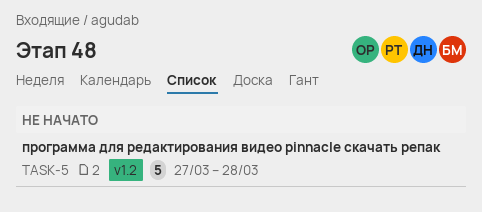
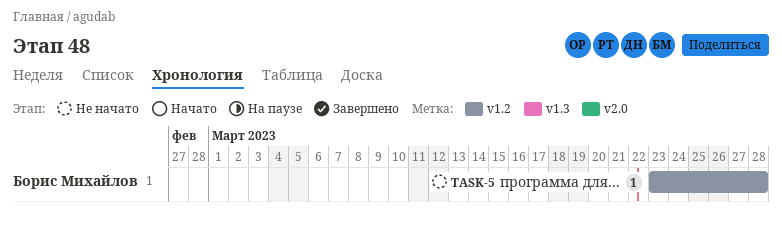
TASK-5, estimate: 5 -> 1
TASK-5, start: Mar 27 -> Mar 23

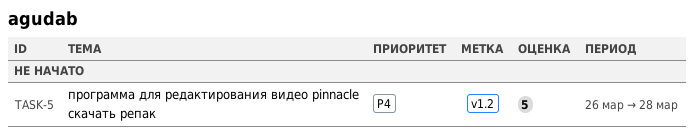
TASK-5, estimate: 1 -> 5
TASK-5, start: Mar 23 -> Mar 26

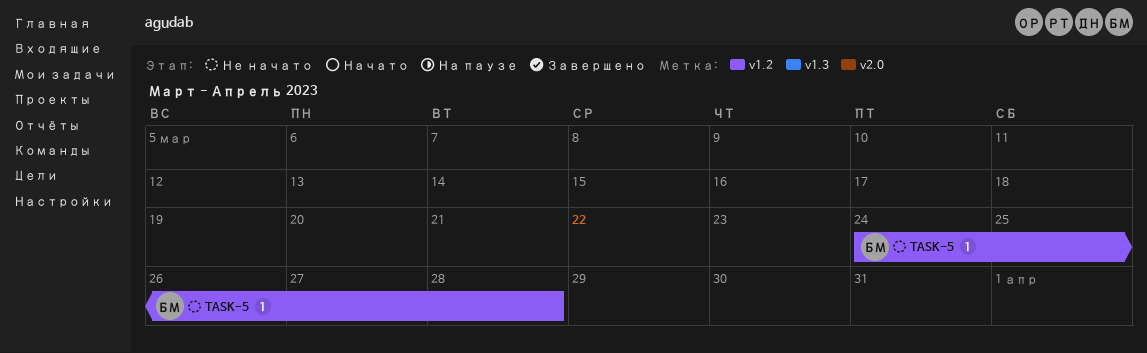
TASK-5, estimate: 5 -> 1
TASK-5, start: Mar 26 -> Mar 24

